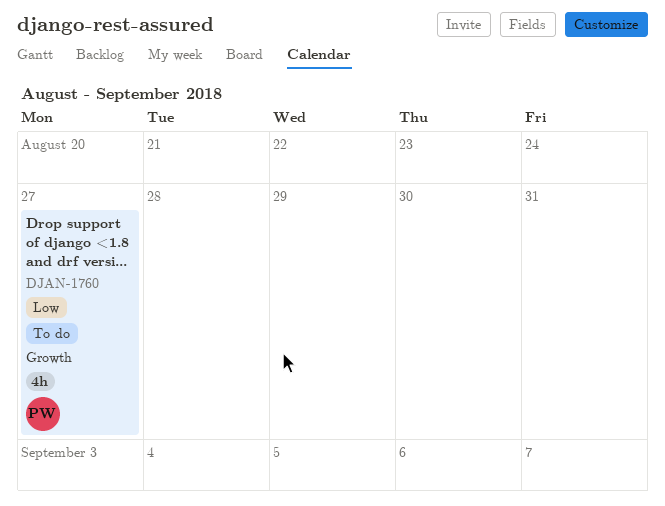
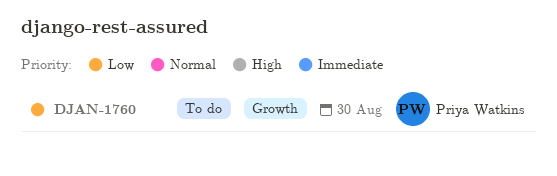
DJAN-1760, due: Aug 27 -> Aug 30

